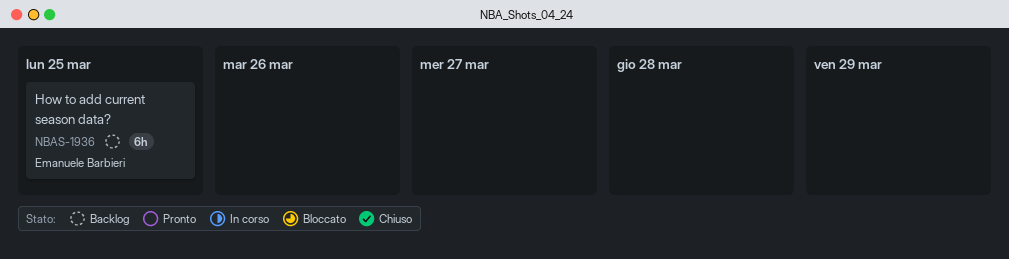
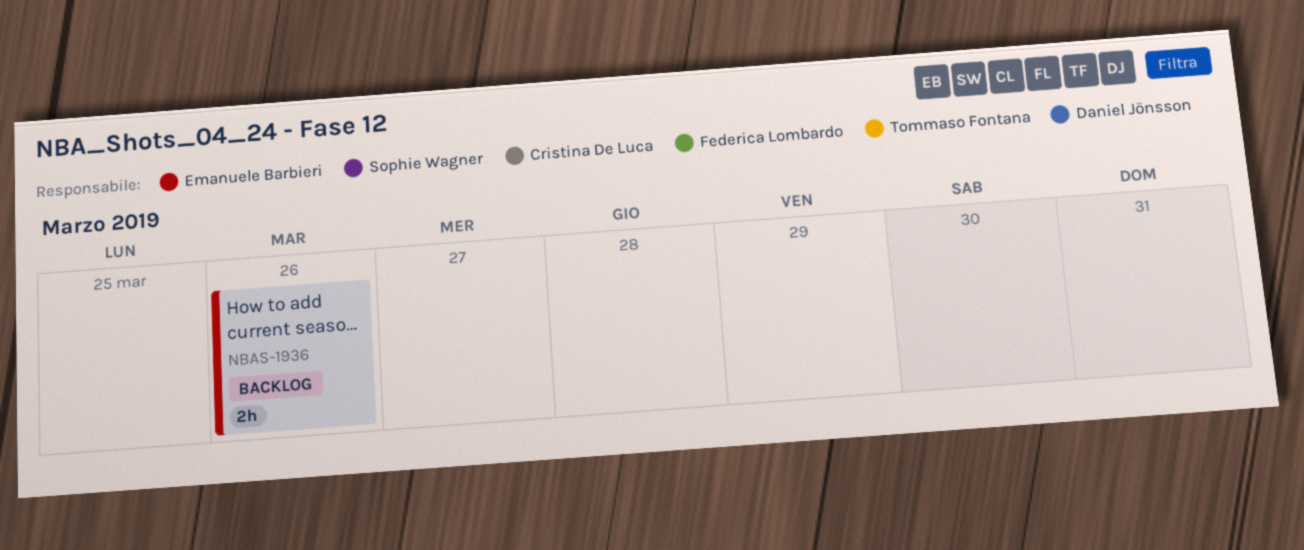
NBAS-1936, estimate: 6h -> 2h
NBAS-1936, due: Mar 25 -> Mar 26

